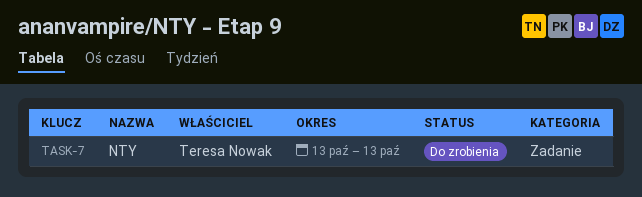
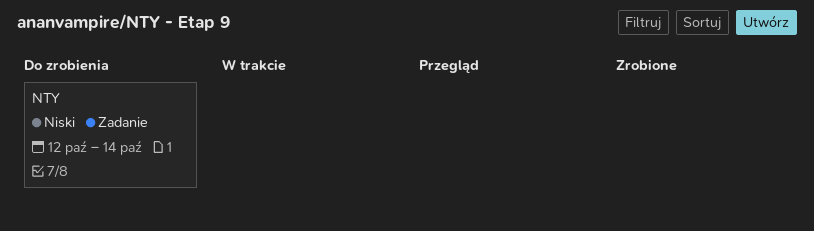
NTY, start: Oct 13 -> Oct 12
NTY, due: Oct 13 -> Oct 14

